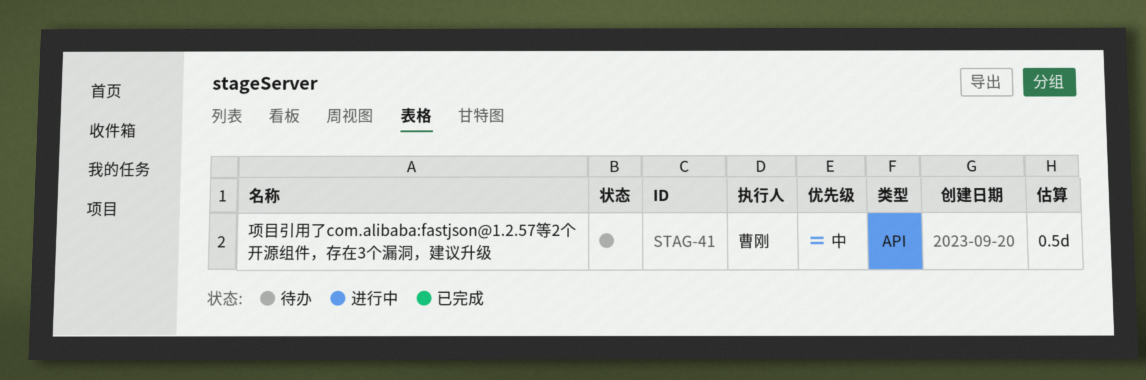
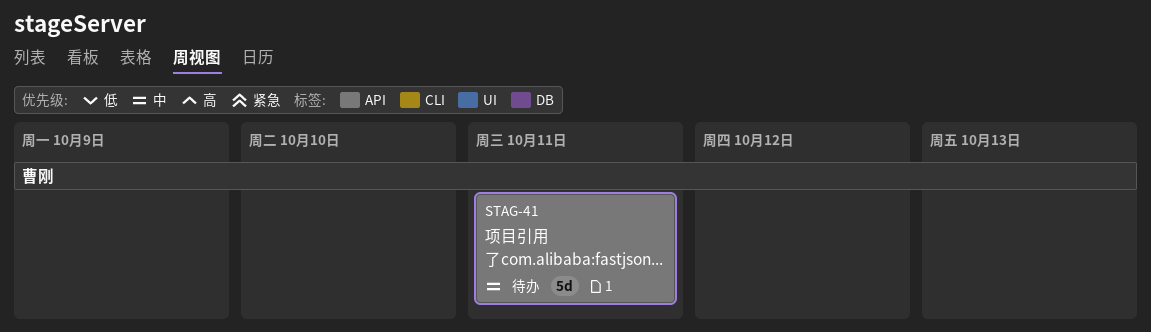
STAG-41, estimate: 0.5d -> 5d

